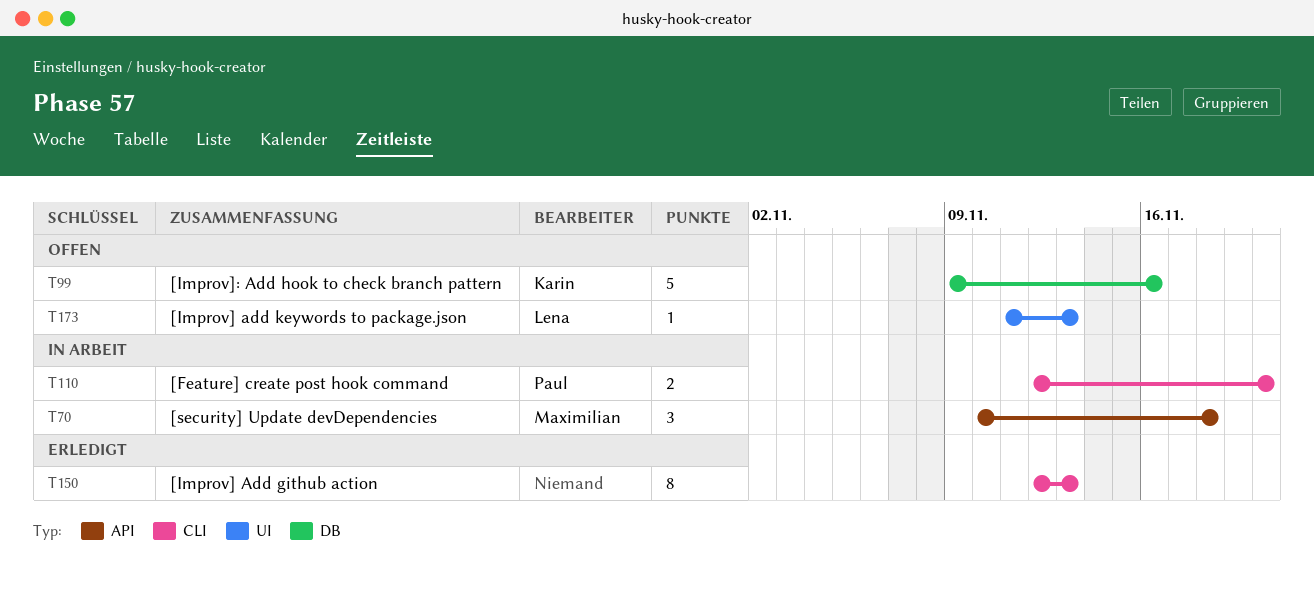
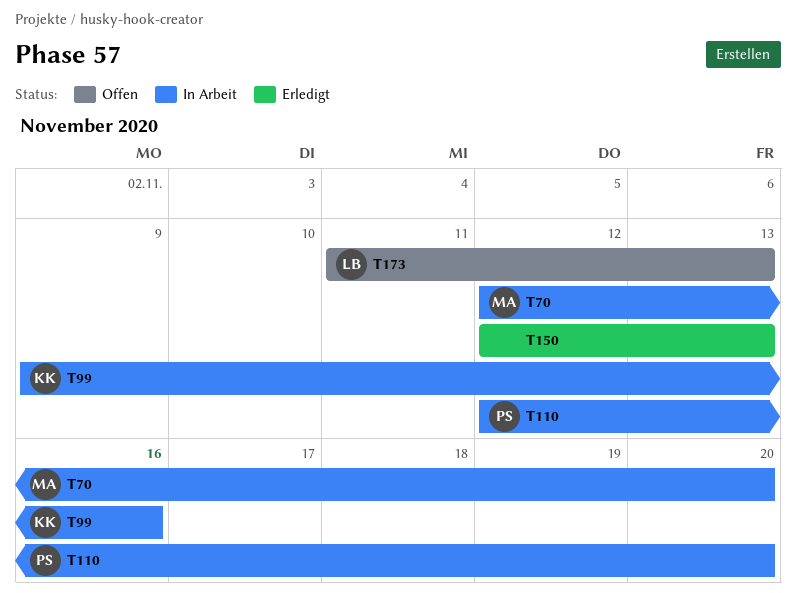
T70, start: Nov 10 -> Nov 12
T70, due: Nov 18 -> Nov 20
T99, status: Offen -> In Arbeit

